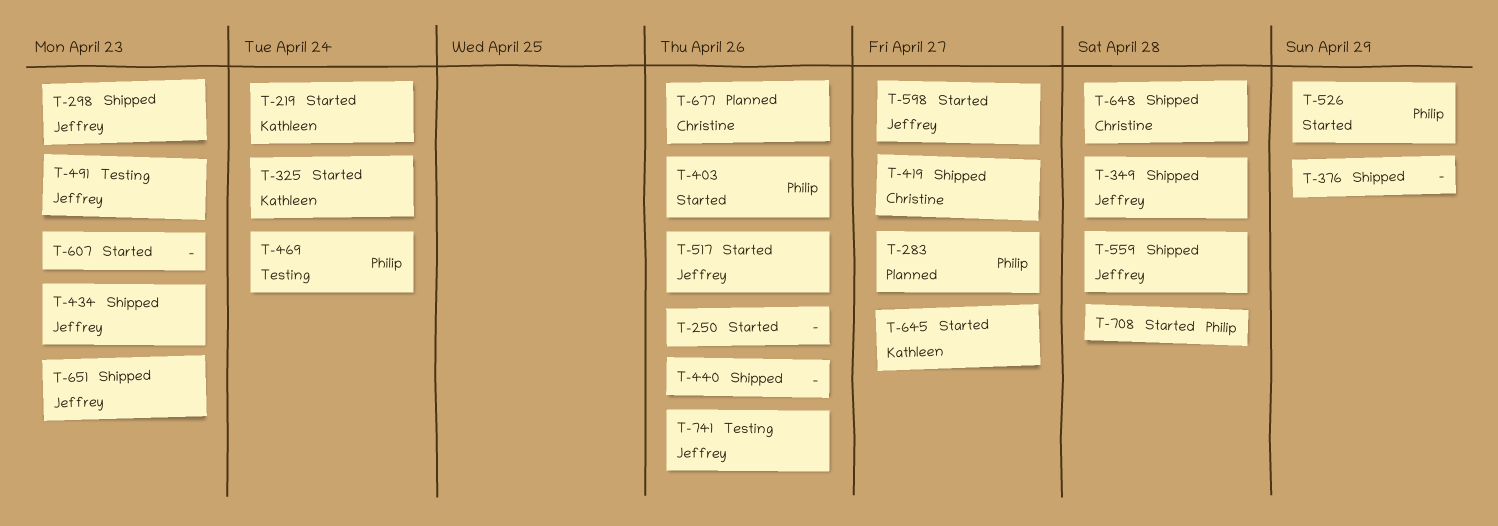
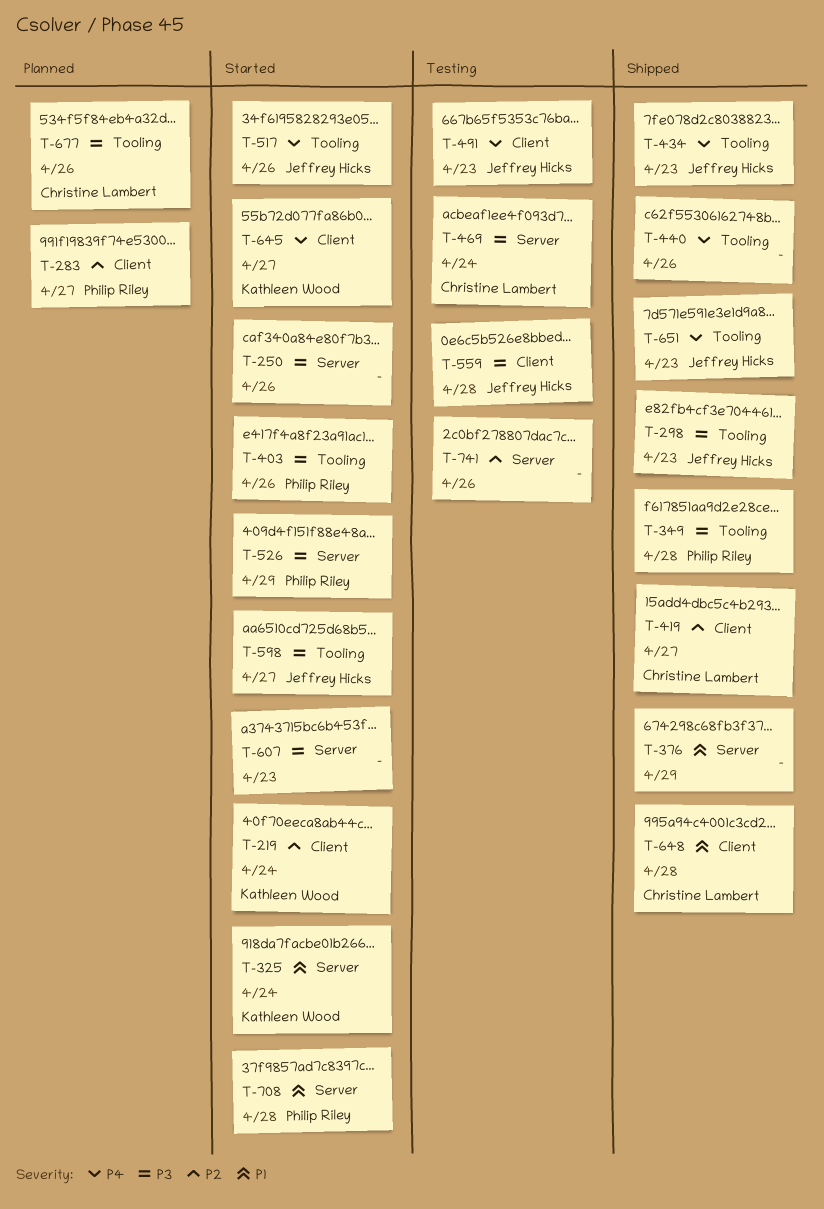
T-349, owner: Jeffrey Hicks -> Philip Riley
T-469, owner: Philip Riley -> Christine Lambert
T-559, status: Shipped -> Testing
T-741, owner: Jeffrey Hicks -> none

